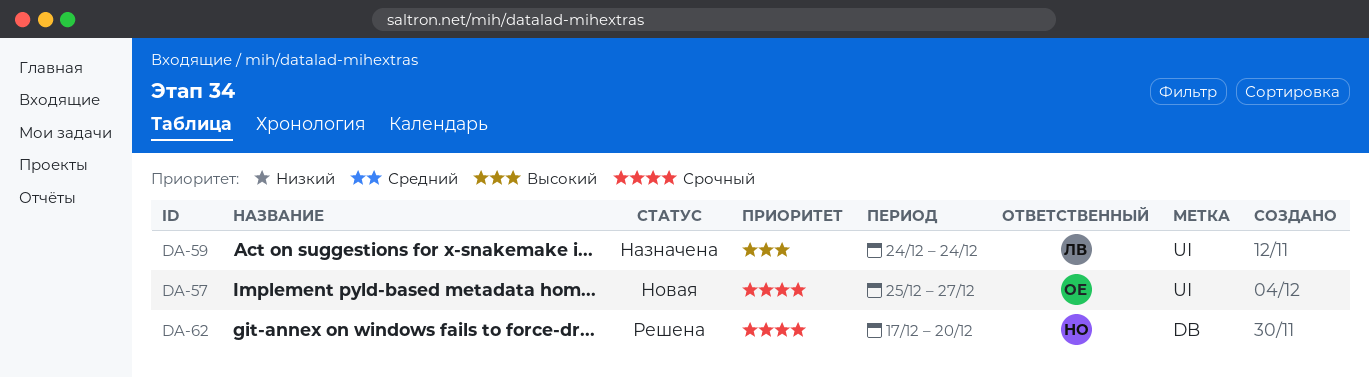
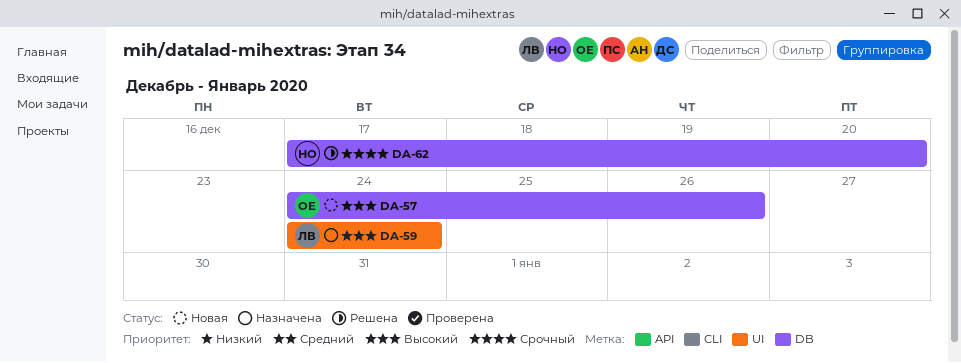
DA-57, priority: Срочный -> Высокий
DA-57, label: UI -> DB
DA-57, start: Dec 25 -> Dec 24
DA-57, due: Dec 27 -> Dec 26

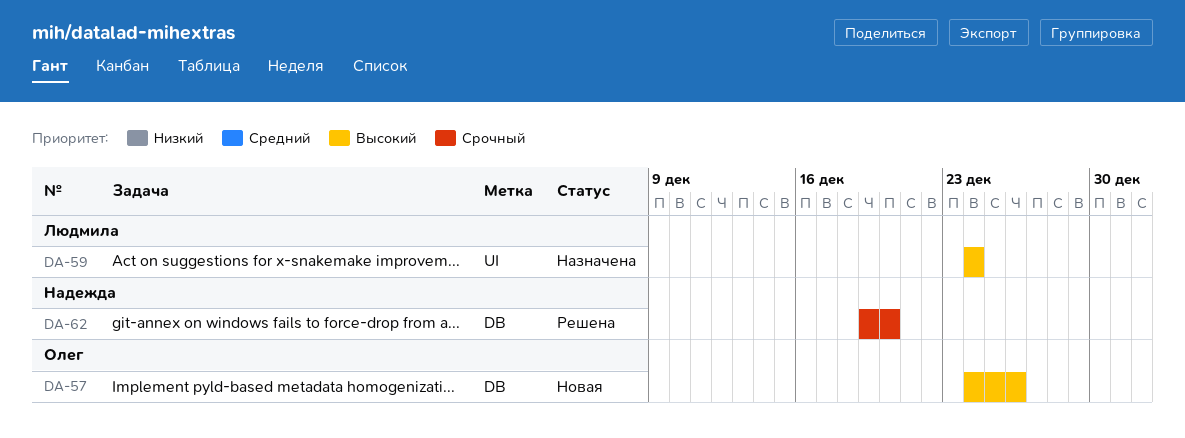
DA-62, start: Dec 17 -> Dec 19

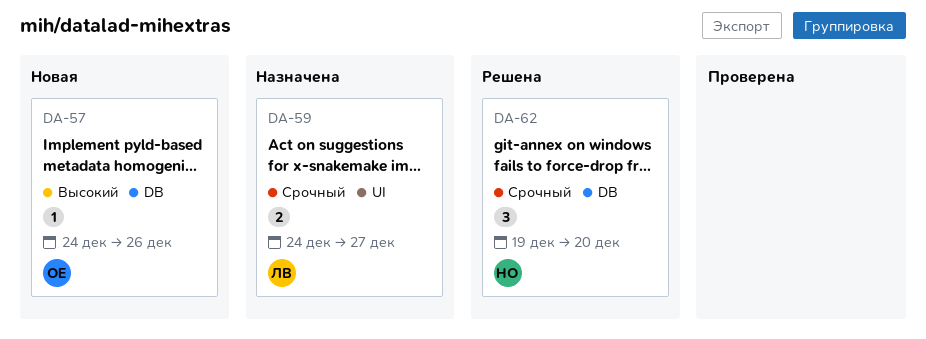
DA-59, priority: Высокий -> Срочный
DA-59, due: Dec 24 -> Dec 27

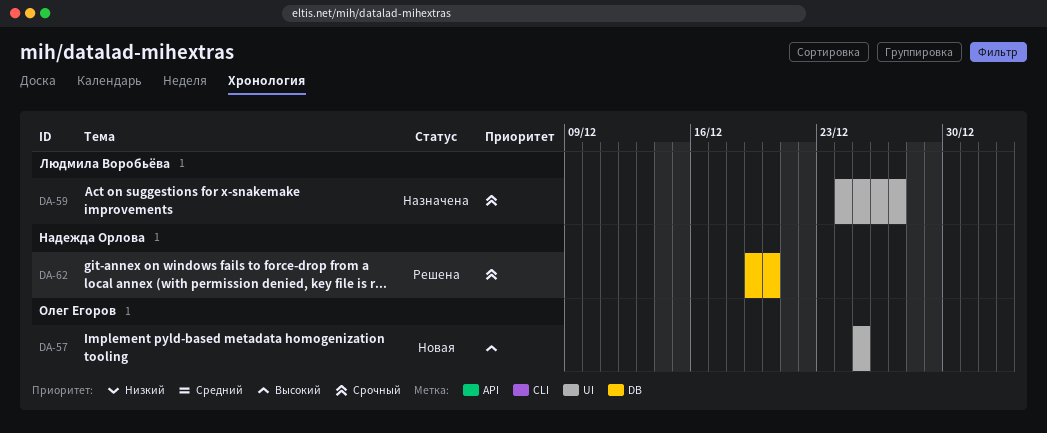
DA-57, label: DB -> UI
DA-57, start: Dec 24 -> Dec 25
DA-57, due: Dec 26 -> Dec 25

